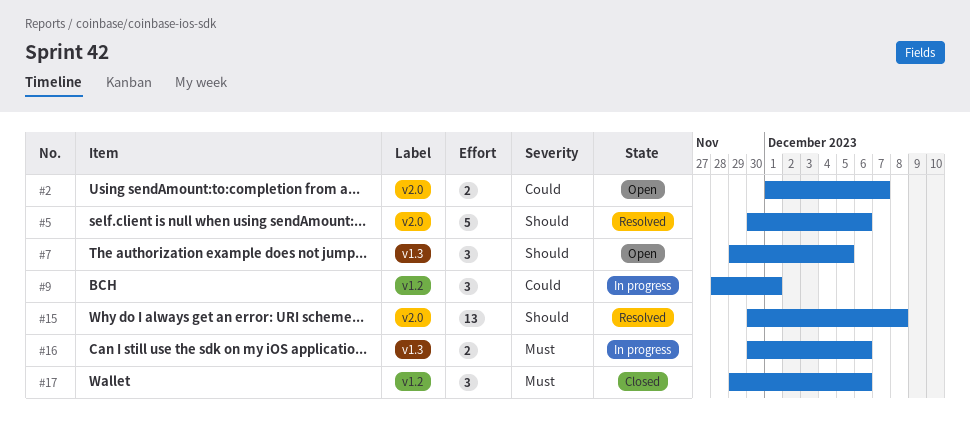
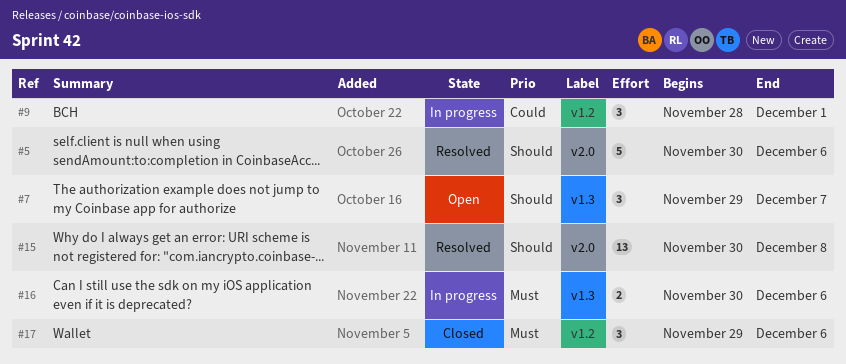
#2: present -> none
#7, due: Dec 5 -> Dec 7

